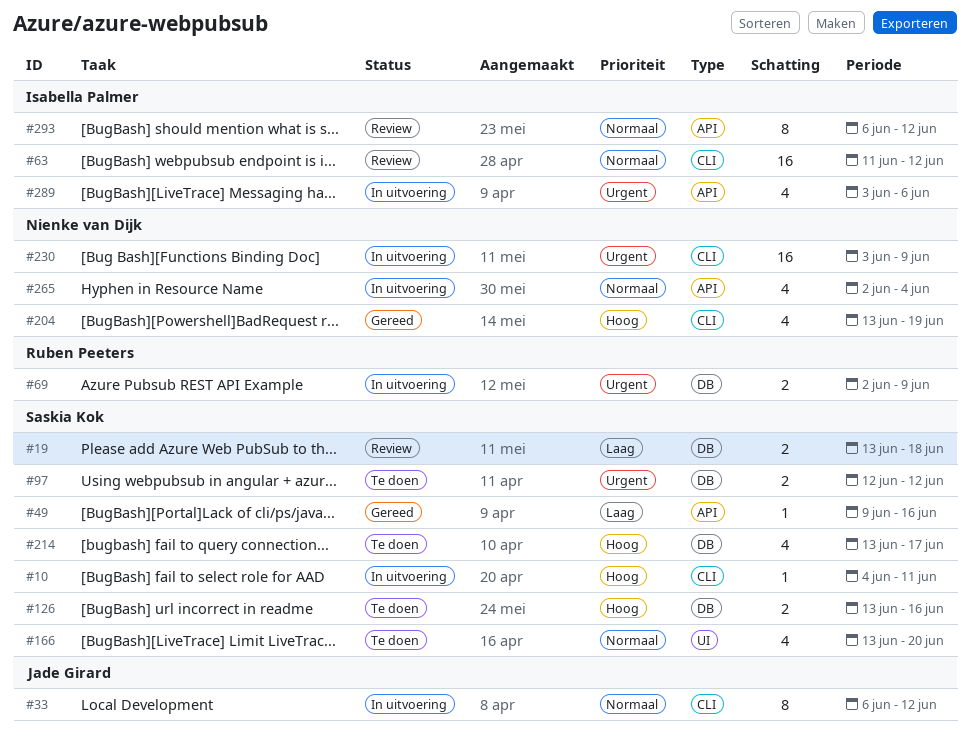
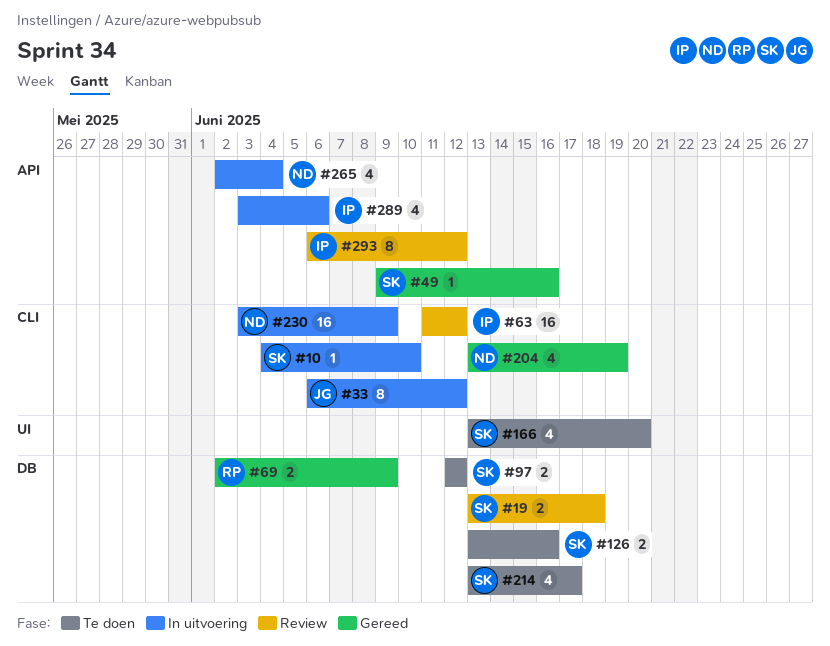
#10, due: Jun 11 -> Jun 10
#69, status: In uitvoering -> Gereed

